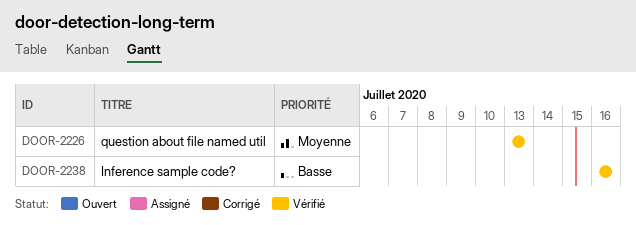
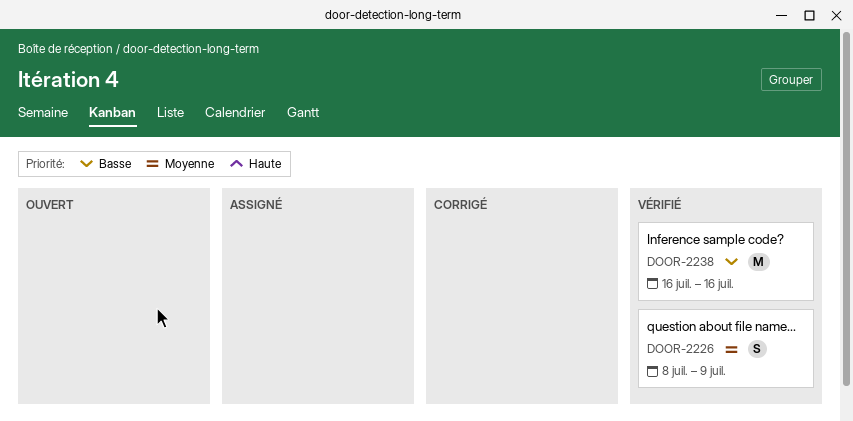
DOOR-2226, start: Jul 13 -> Jul 8
DOOR-2226, due: Jul 13 -> Jul 9

